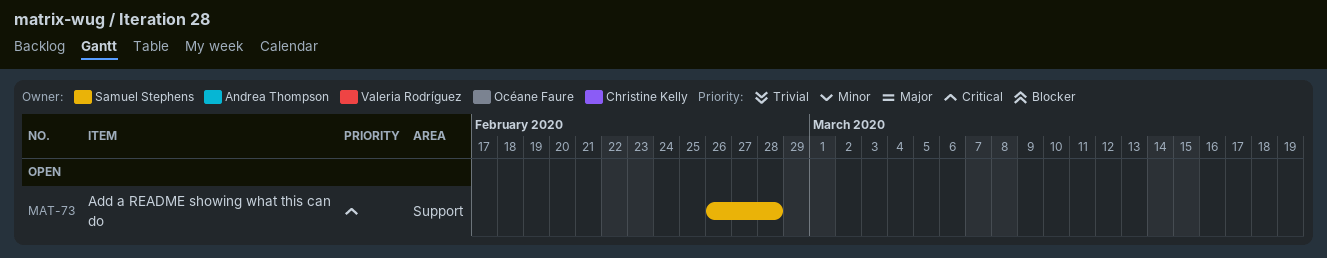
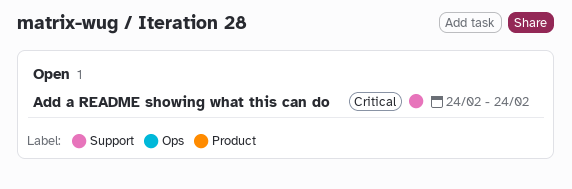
Add a README showing what this can do, start: Feb 26 -> Feb 24
Add a README showing what this can do, due: Feb 28 -> Feb 24

